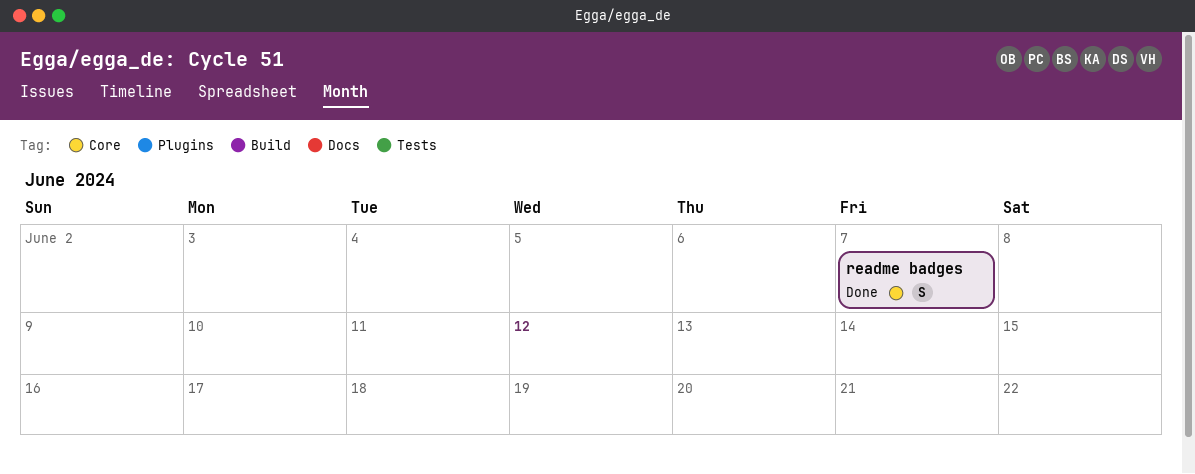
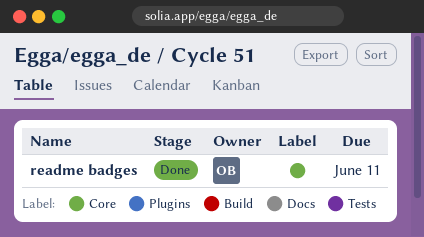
readme badges, due: Jun 7 -> Jun 11

